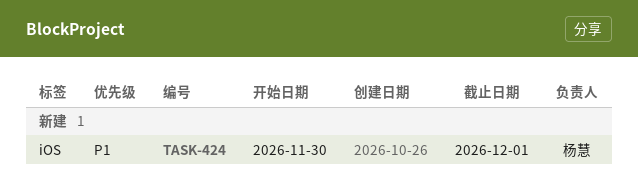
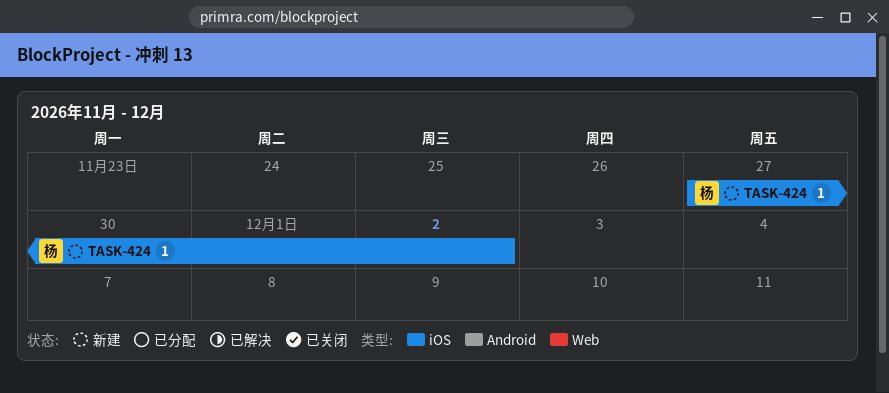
TASK-424, start: Nov 30 -> Nov 27
TASK-424, due: Dec 1 -> Dec 2

